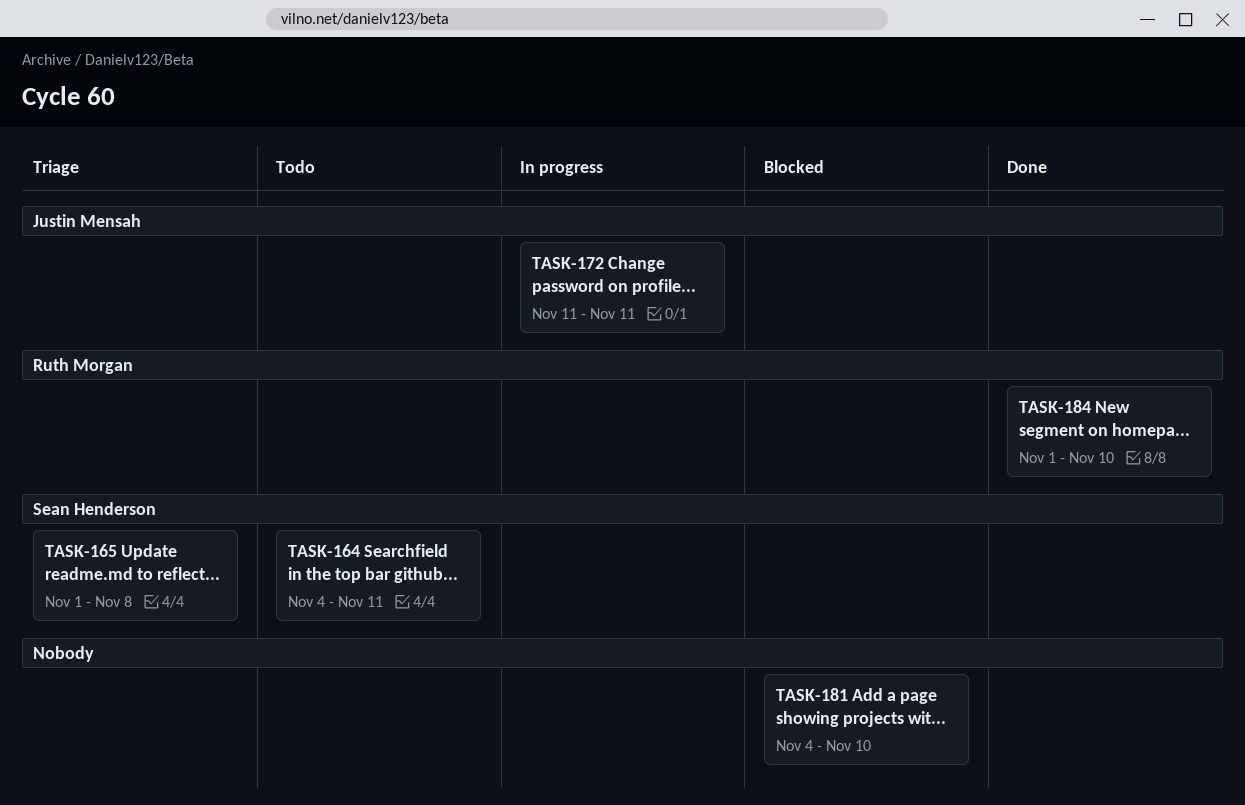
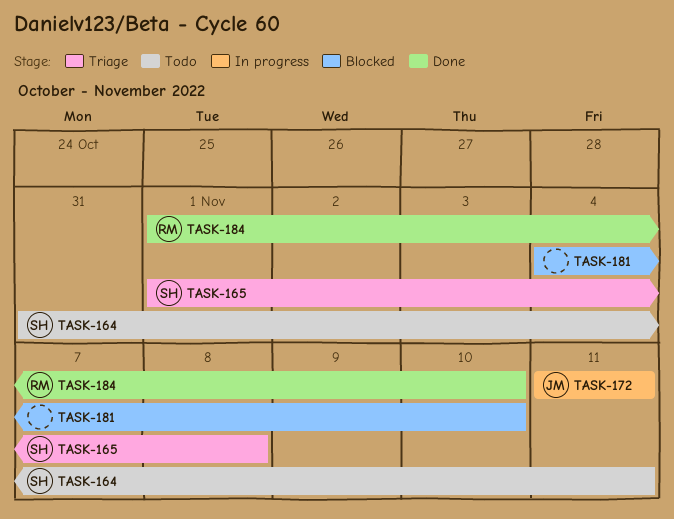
TASK-164, start: Nov 4 -> Oct 31

